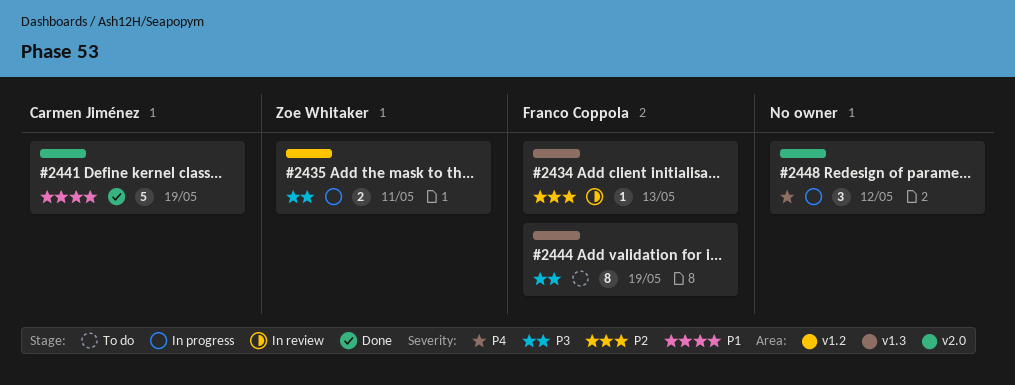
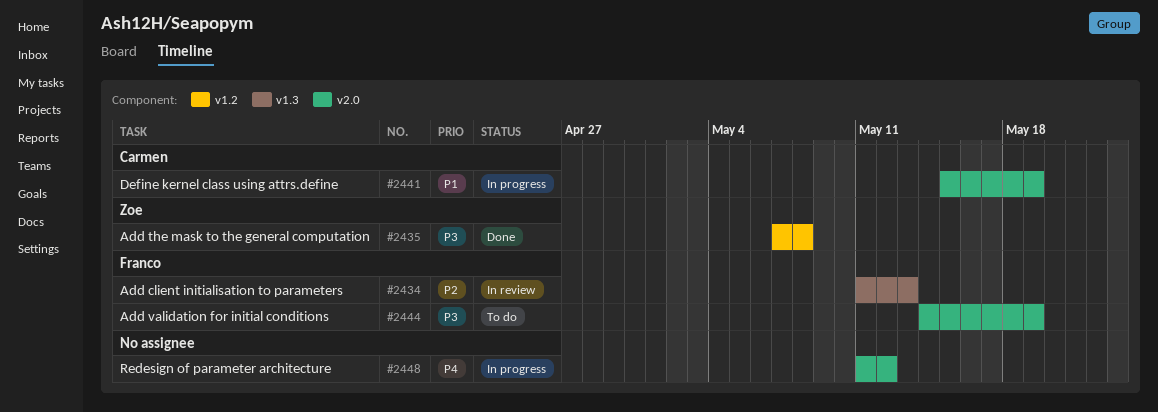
#2435, status: In progress -> Done
#2435, due: May 11 -> May 8
#2441, status: Done -> In progress
#2444, label: v1.3 -> v2.0

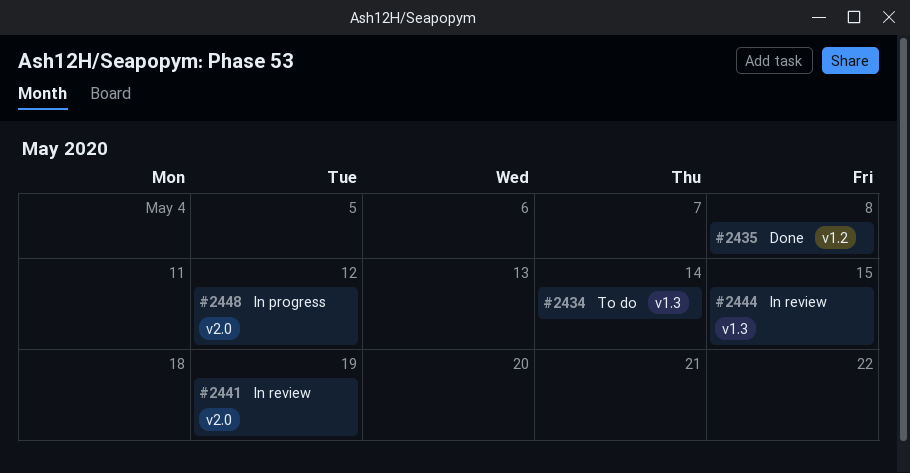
#2434, status: In review -> To do
#2434, due: May 13 -> May 14
#2441, status: In progress -> In review
#2444, status: To do -> In review
#2444, label: v2.0 -> v1.3
#2444, due: May 19 -> May 15

